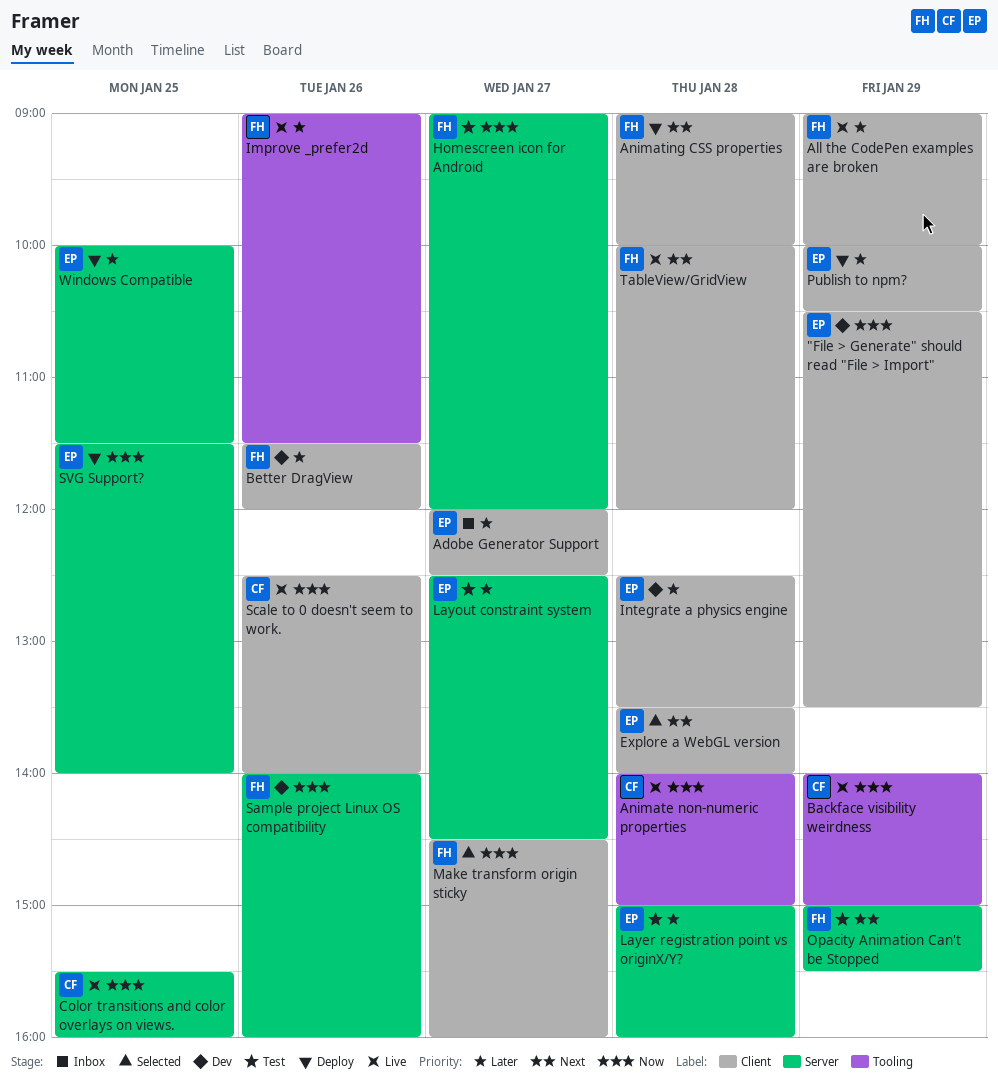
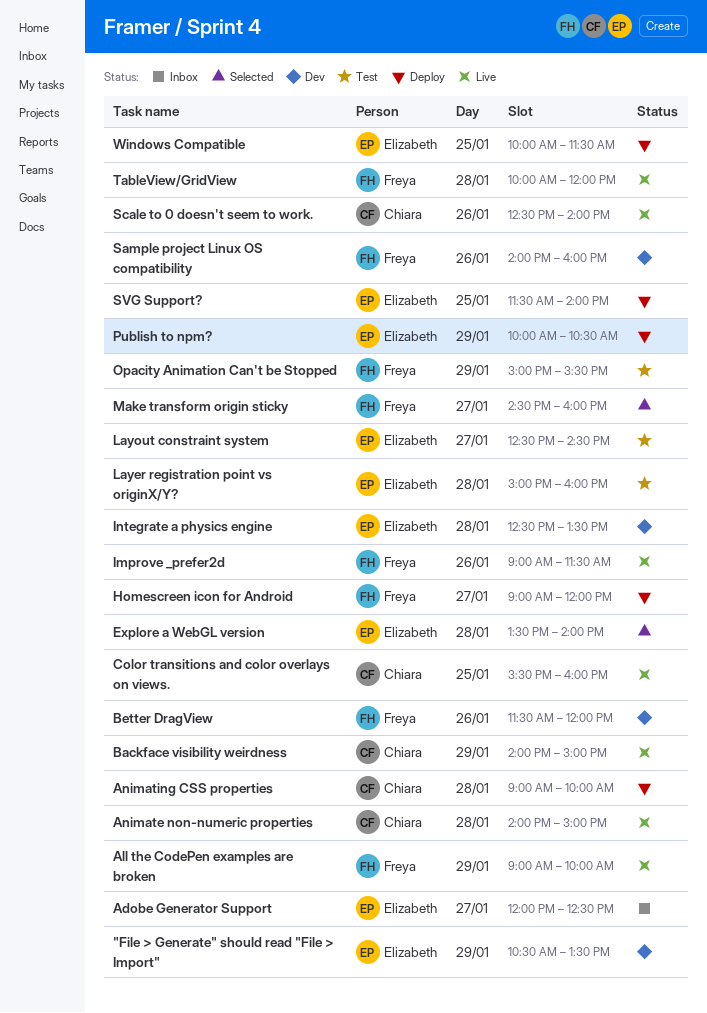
Animating CSS properties, owner: Freya -> Chiara
Homescreen icon for Android, status: Test -> Deploy

